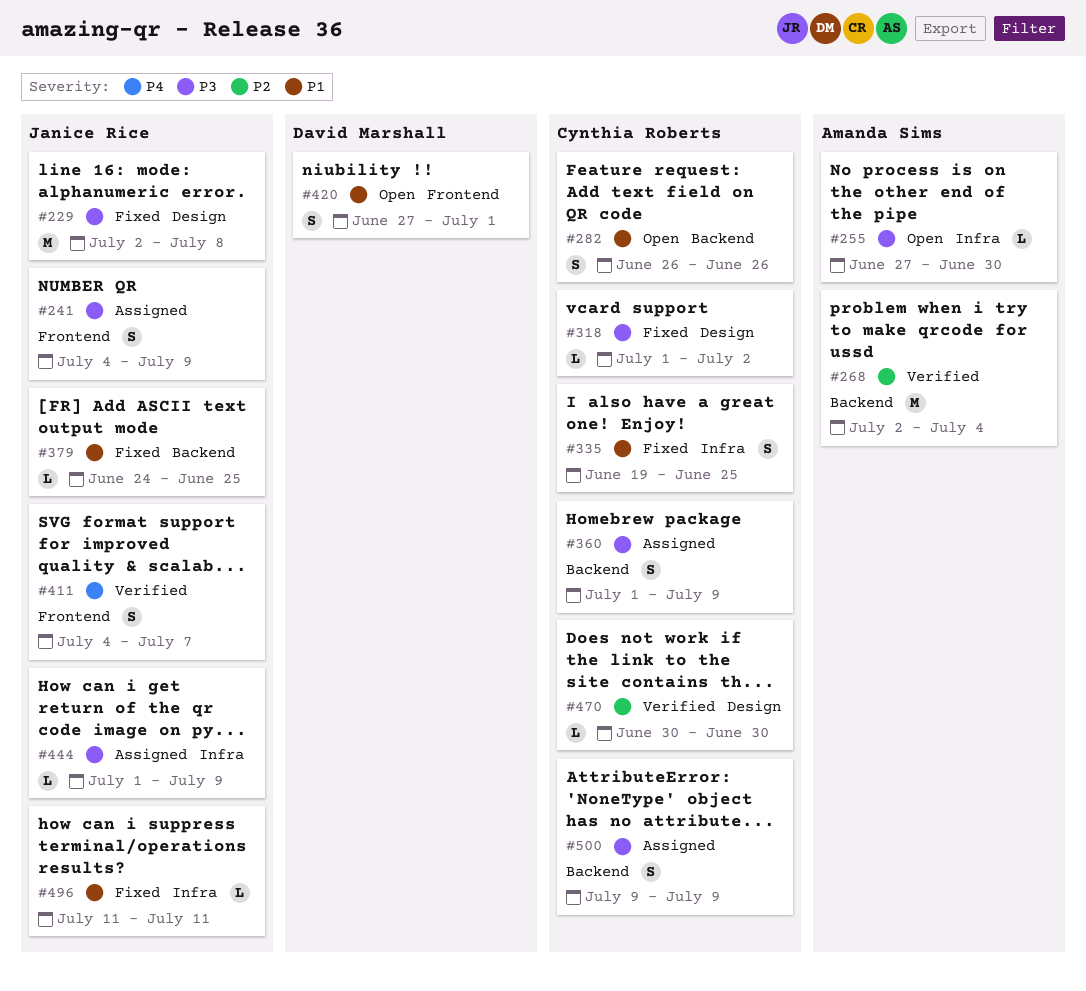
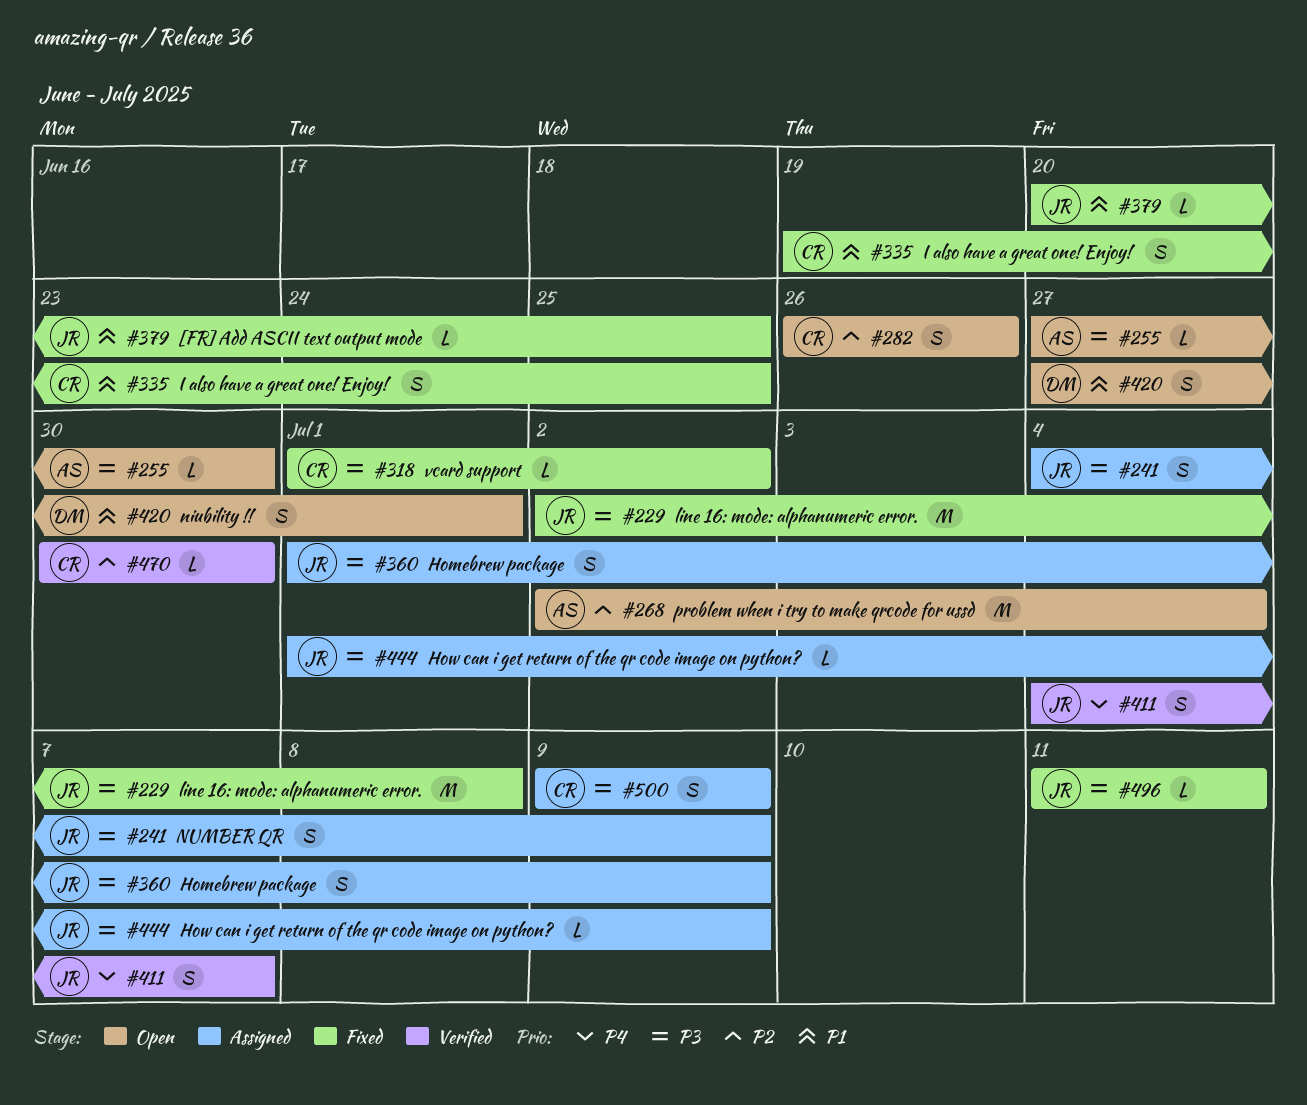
#268, status: Verified -> Open
#282, priority: P1 -> P2
#360, owner: Cynthia Roberts -> Janice Rice
#379, start: Jun 24 -> Jun 20
#496, priority: P1 -> P3

